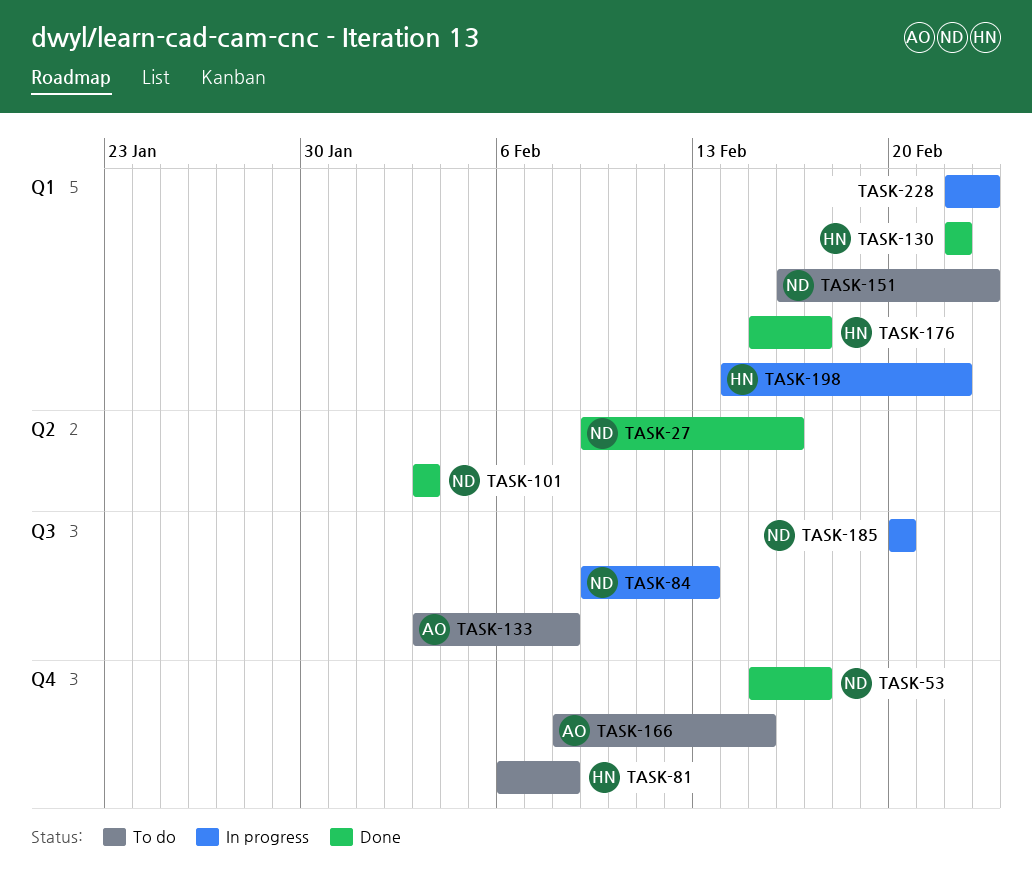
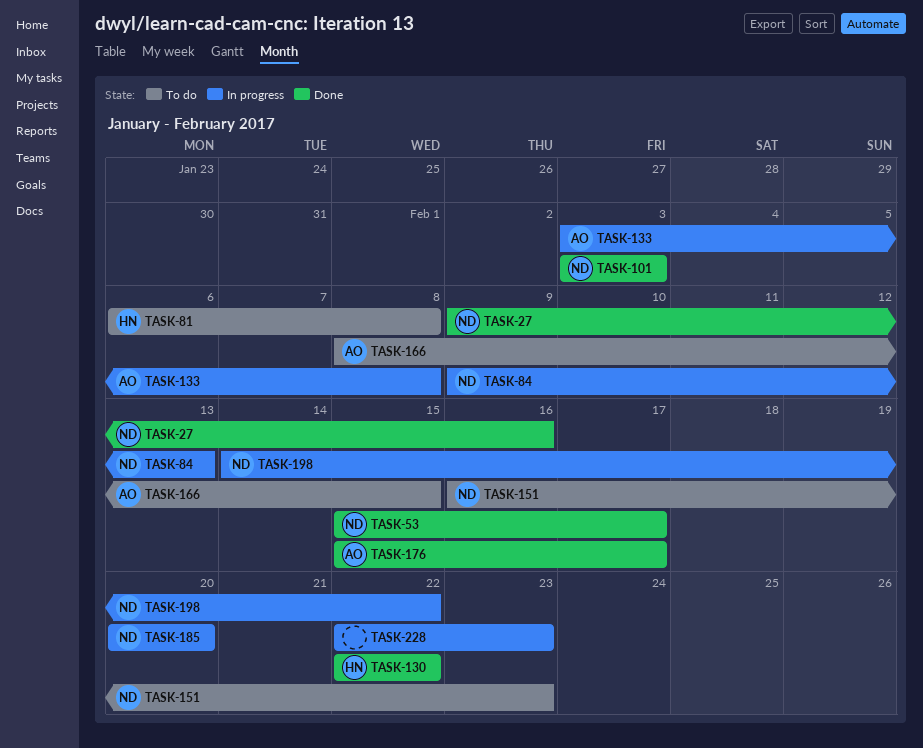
TASK-133, status: To do -> In progress
TASK-176, owner: HN -> AO
TASK-198, owner: HN -> ND

